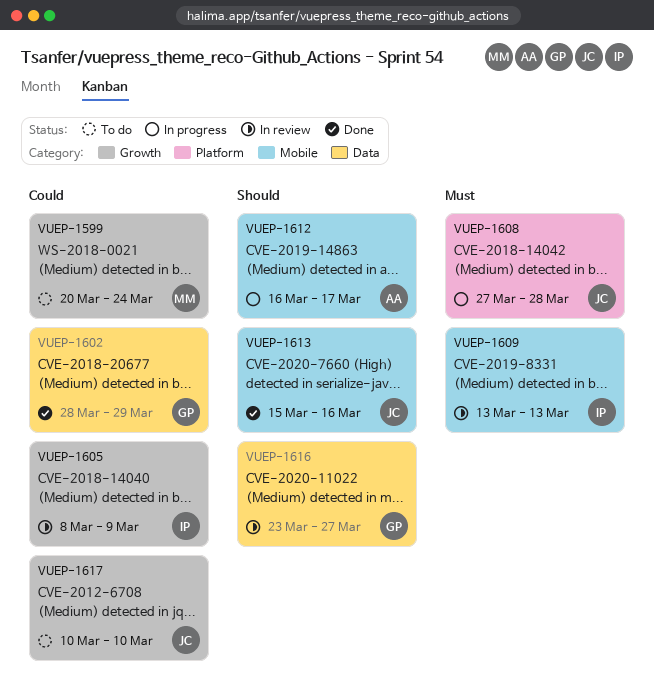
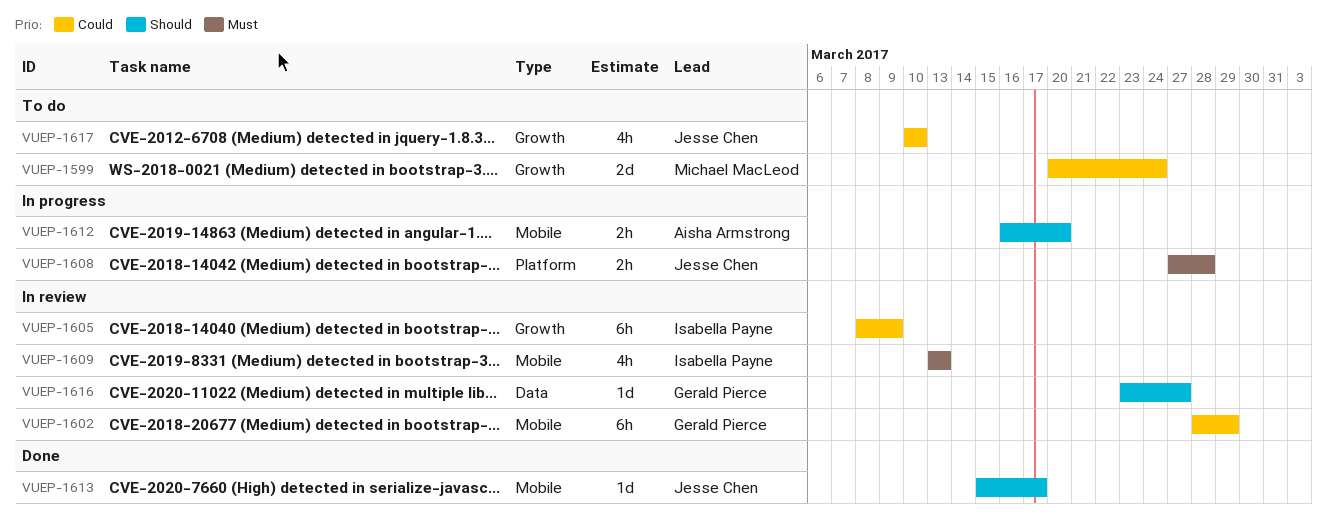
VUEP-1602, status: Done -> In review
VUEP-1602, label: Data -> Mobile
VUEP-1612, due: Mar 17 -> Mar 20
VUEP-1613, due: Mar 16 -> Mar 17

